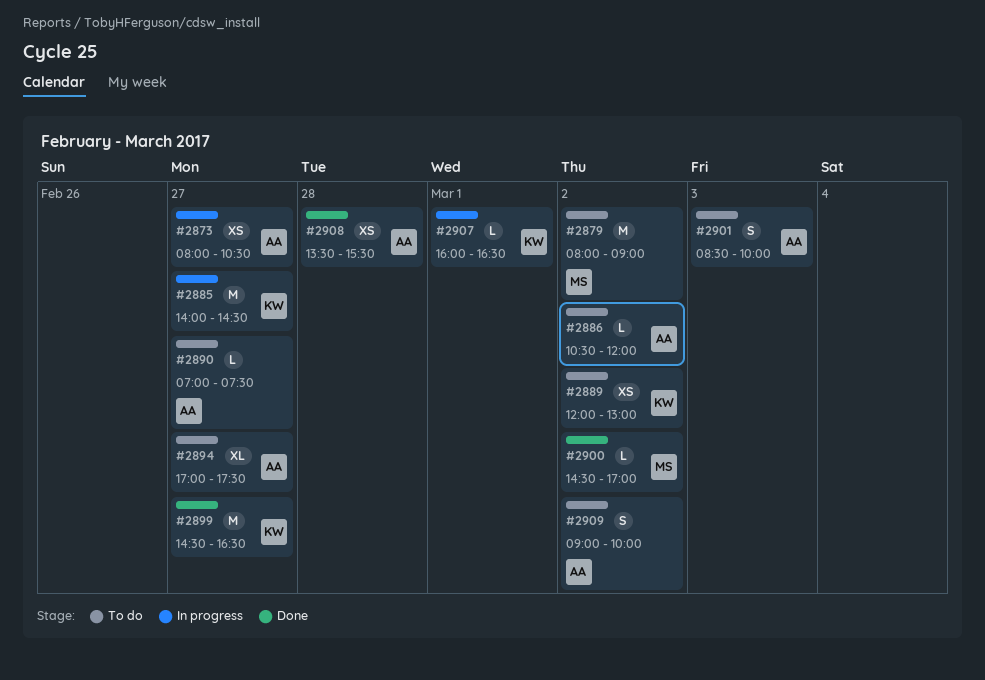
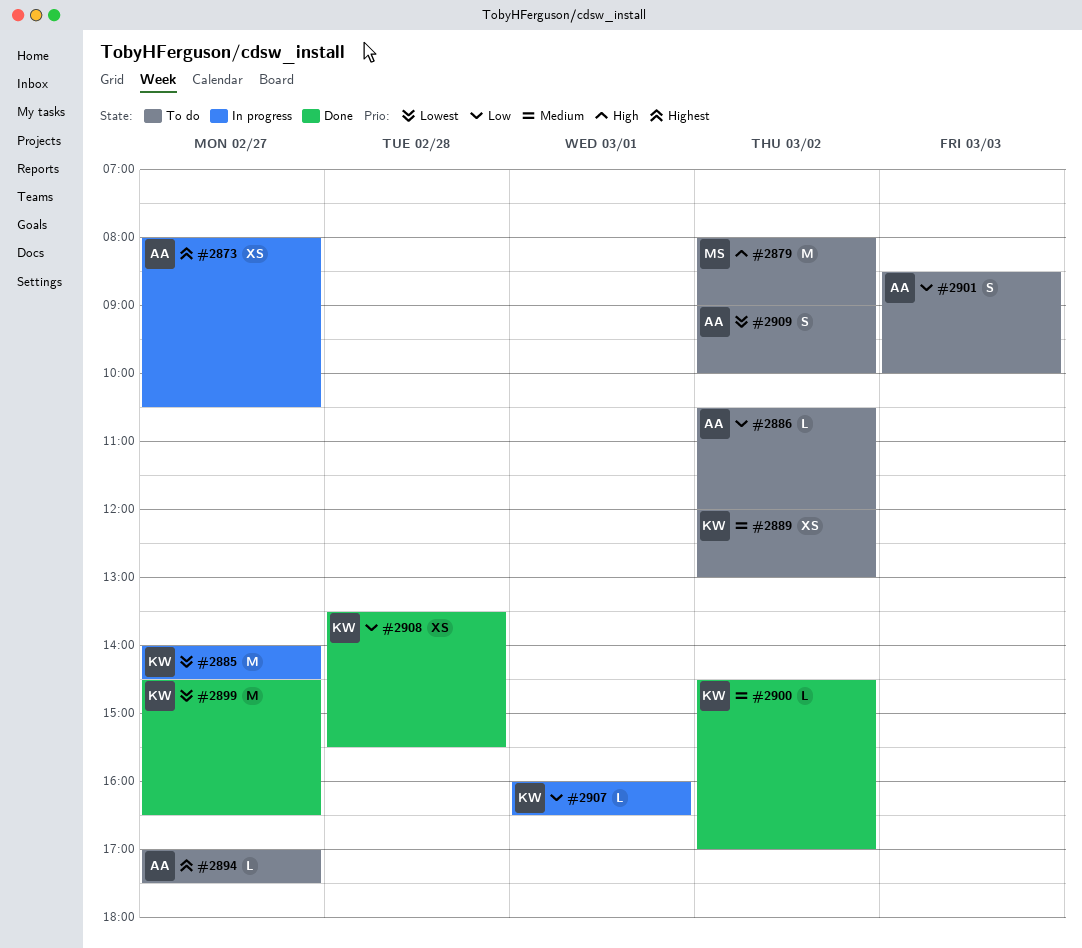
#2890: present -> none
#2894, estimate: XL -> L
#2900, owner: MS -> KW
#2908, owner: AA -> KW

